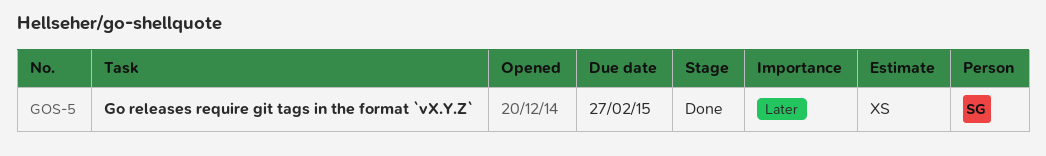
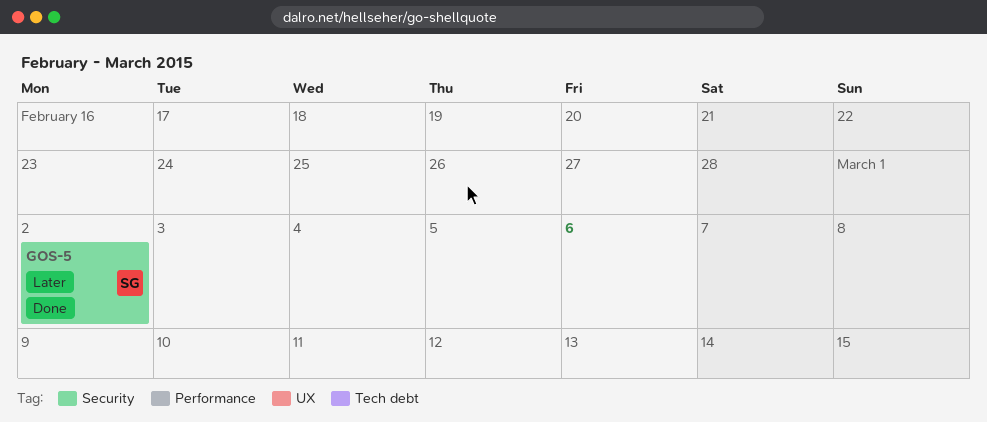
GOS-5, due: Feb 27 -> Mar 2

